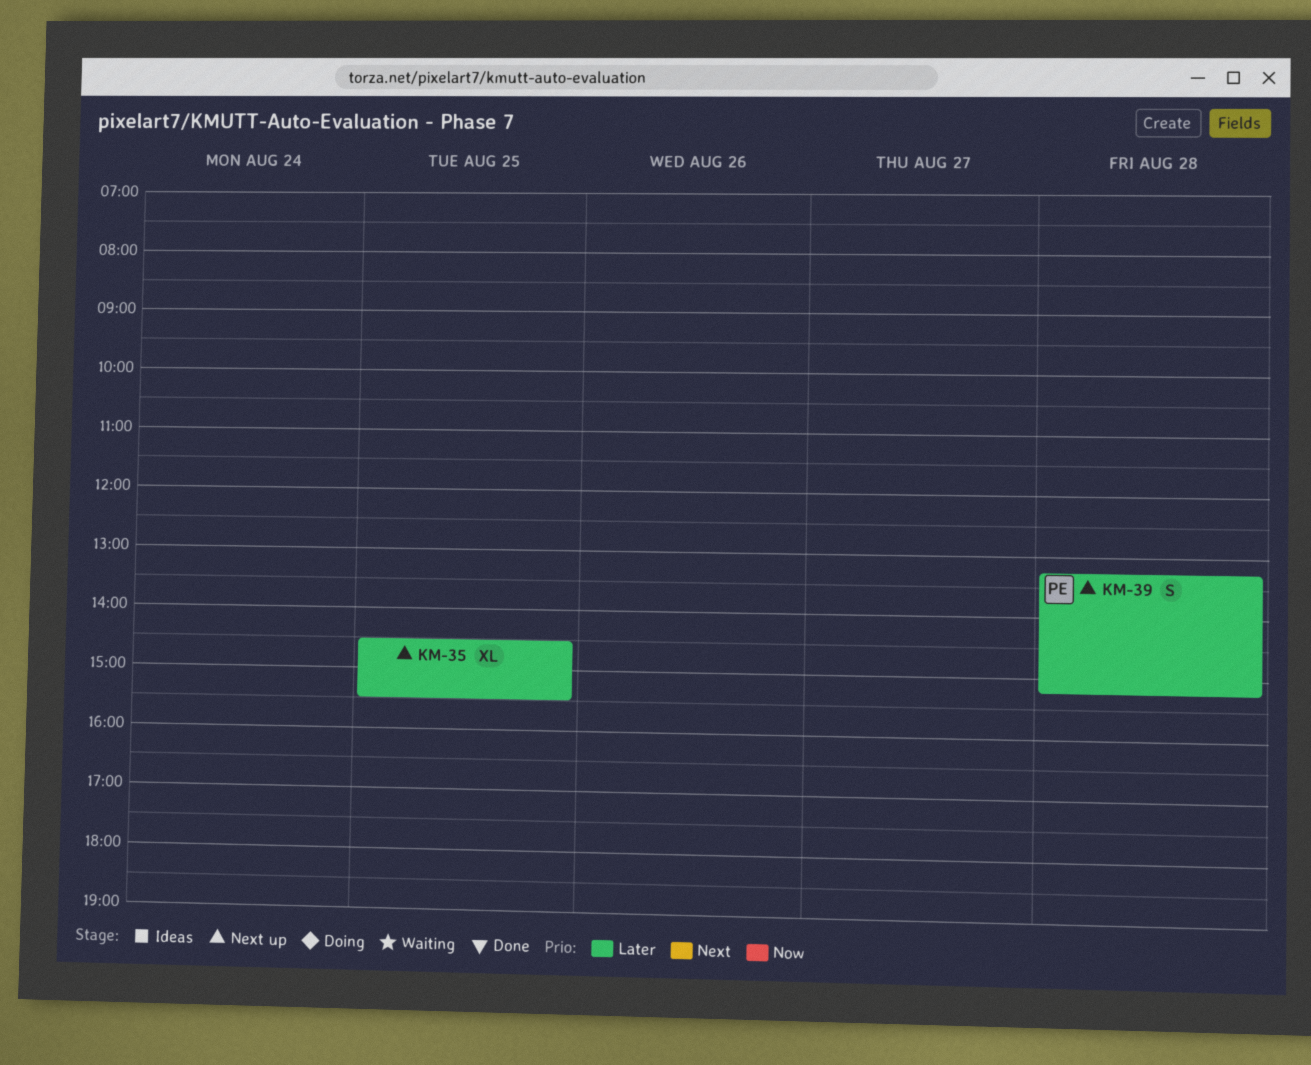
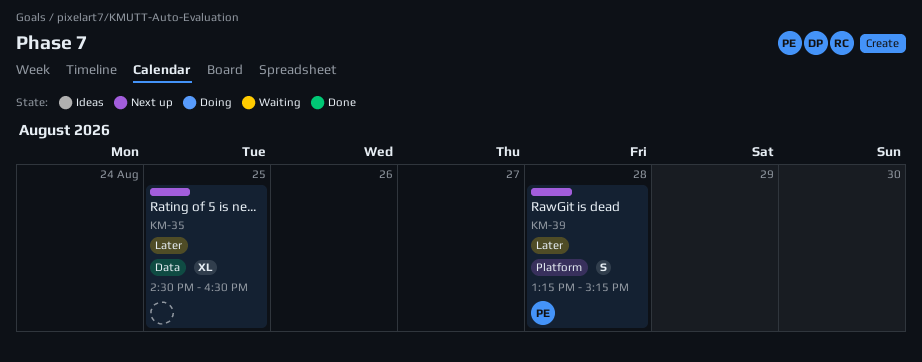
KM-35, ends: 15:30 -> 16:30

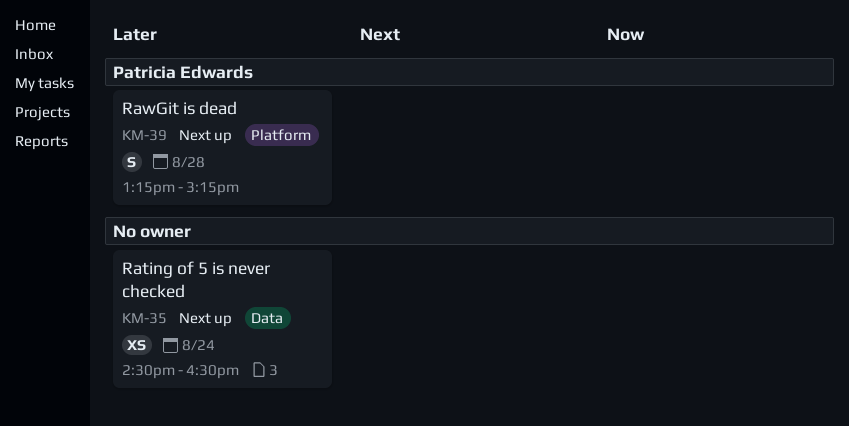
KM-35, estimate: XL -> XS
KM-35, day: Aug 25 -> Aug 24

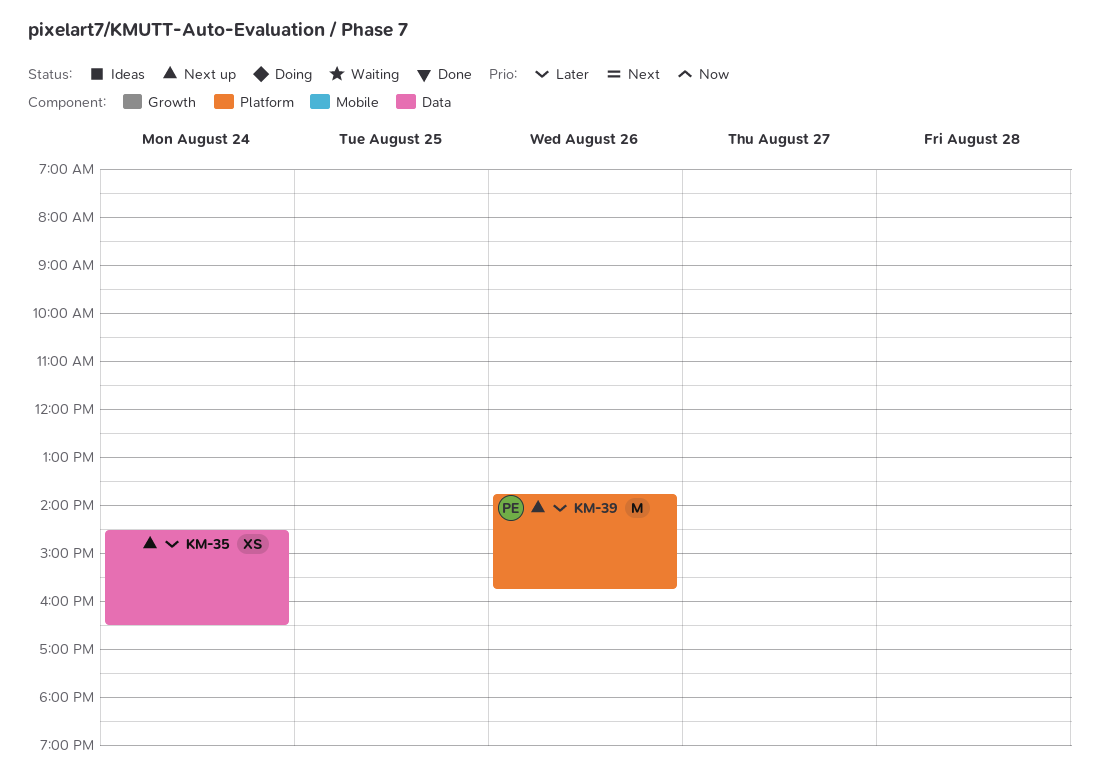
KM-39, estimate: S -> M
KM-39, day: Aug 28 -> Aug 26
KM-39, begins: 13:15 -> 13:45
KM-39, ends: 15:15 -> 15:45

